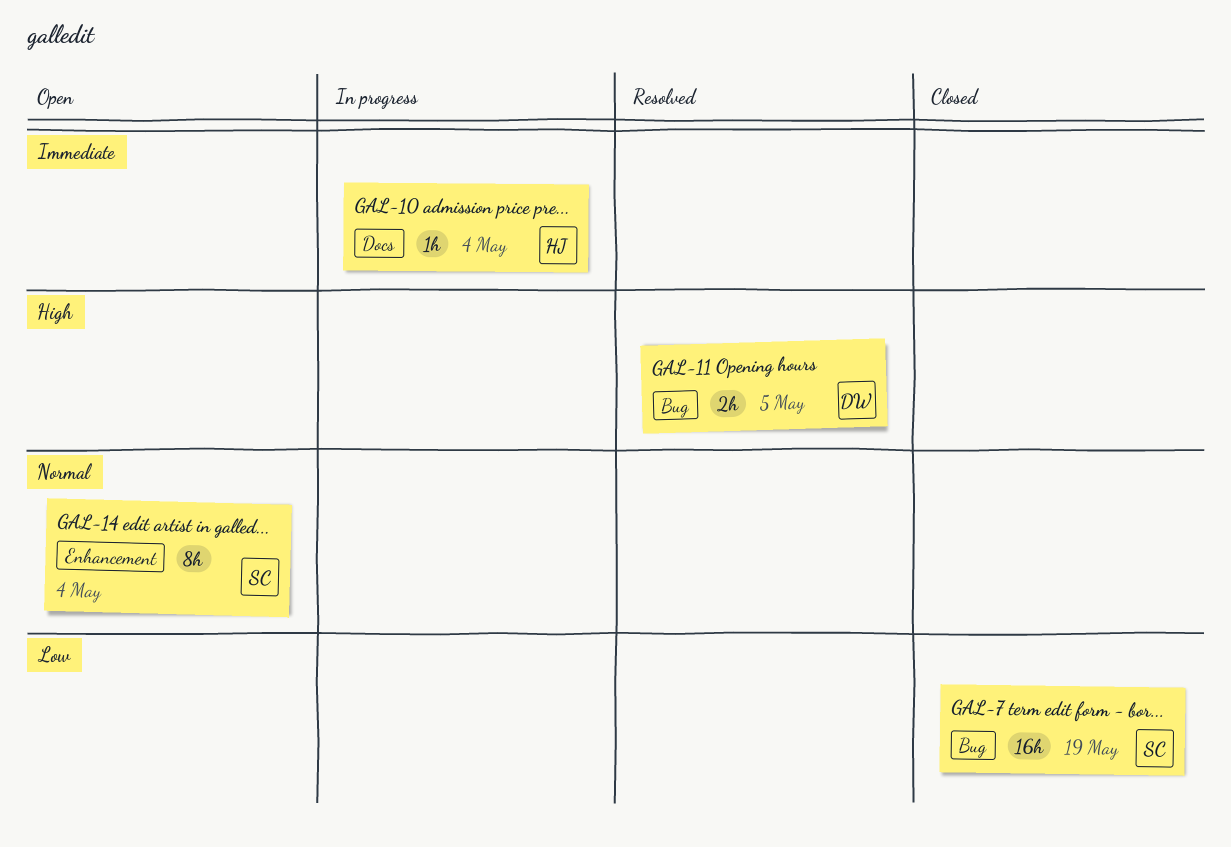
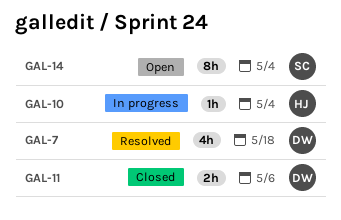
GAL-7, status: Closed -> Resolved
GAL-7, owner: SC -> DW
GAL-7, estimate: 16h -> 4h
GAL-7, due: May 19 -> May 18
GAL-11, status: Resolved -> Closed
GAL-11, due: May 5 -> May 6

